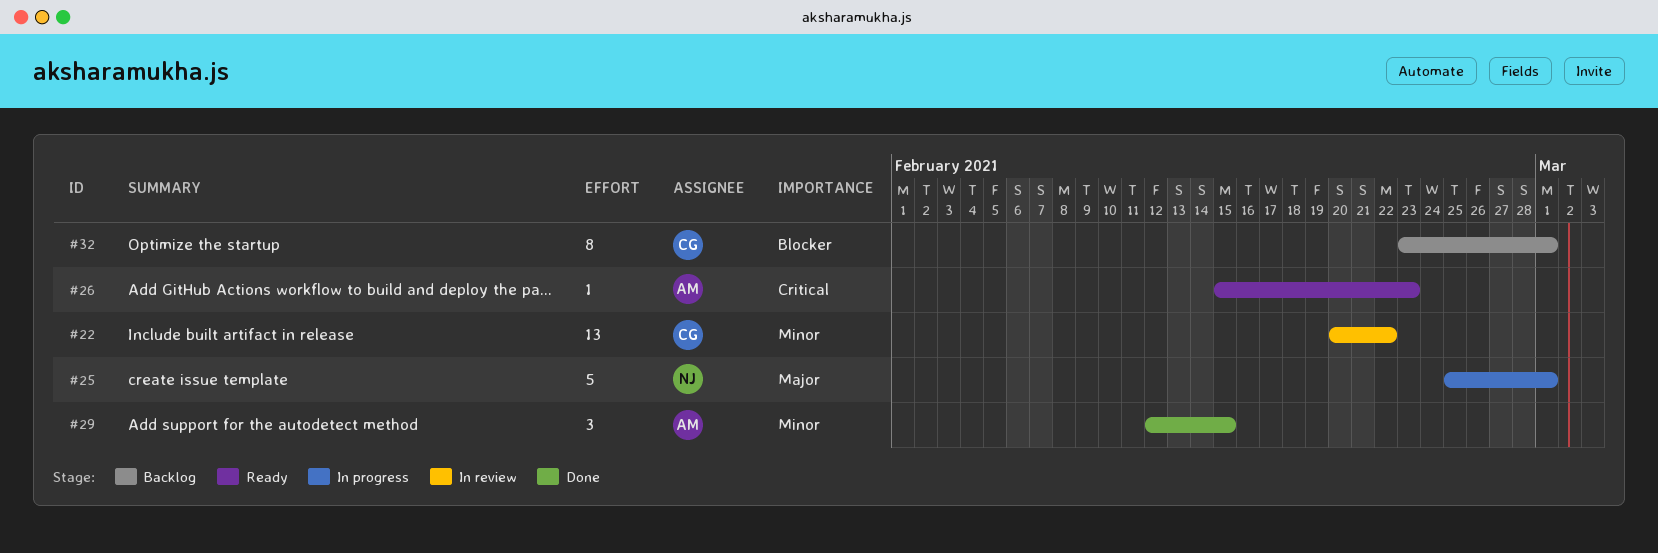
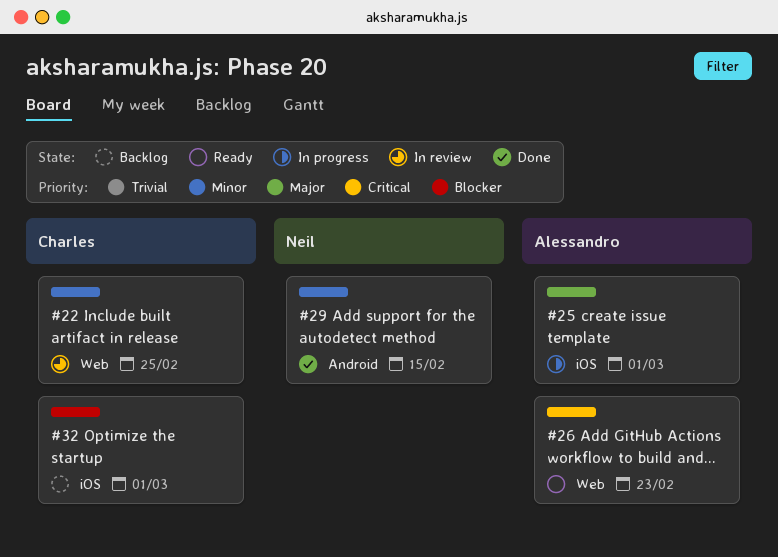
#22, due: Feb 22 -> Feb 25
#25, owner: Neil -> Alessandro
#29, owner: Alessandro -> Neil

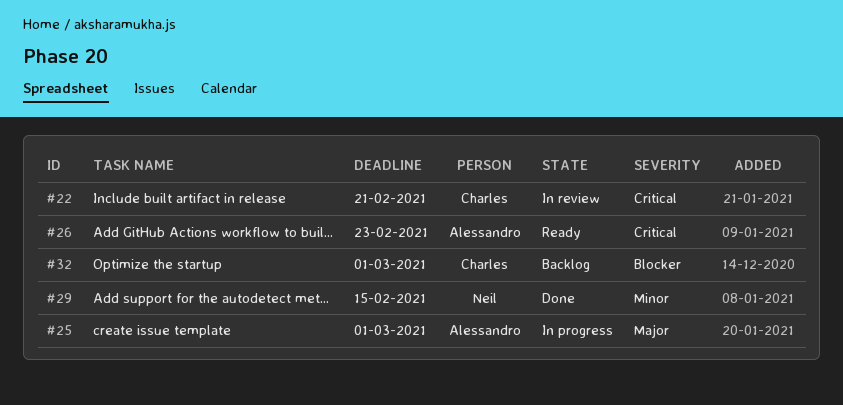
#22, priority: Minor -> Critical
#22, due: Feb 25 -> Feb 21

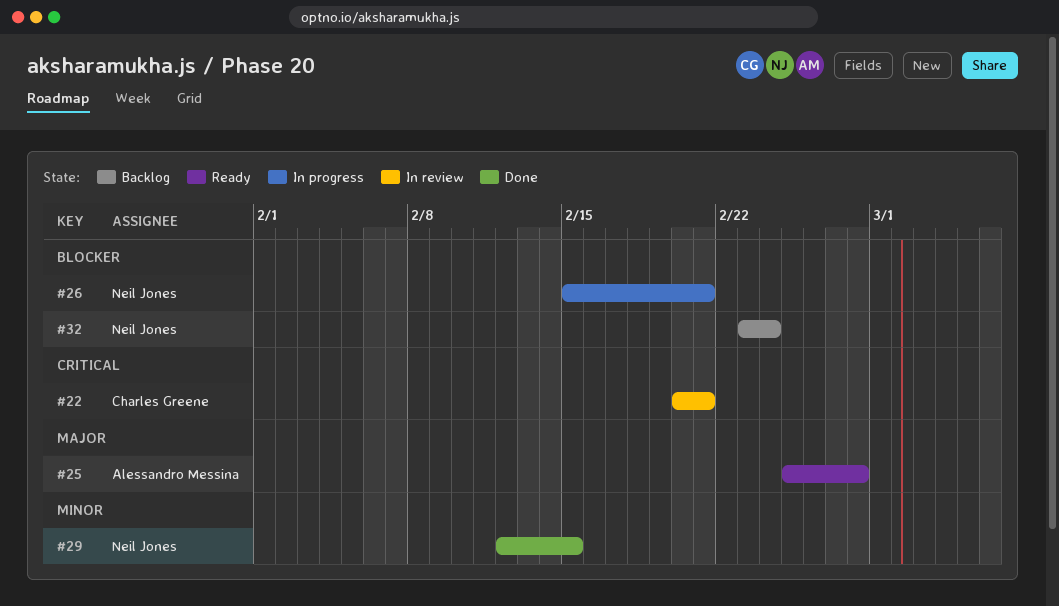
#25, status: In progress -> Ready
#25, due: Mar 1 -> Feb 28
#26, status: Ready -> In progress
#26, owner: Alessandro Messina -> Neil Jones
#26, priority: Critical -> Blocker
#26, due: Feb 23 -> Feb 21
#32, owner: Charles Greene -> Neil Jones
#32, due: Mar 1 -> Feb 24

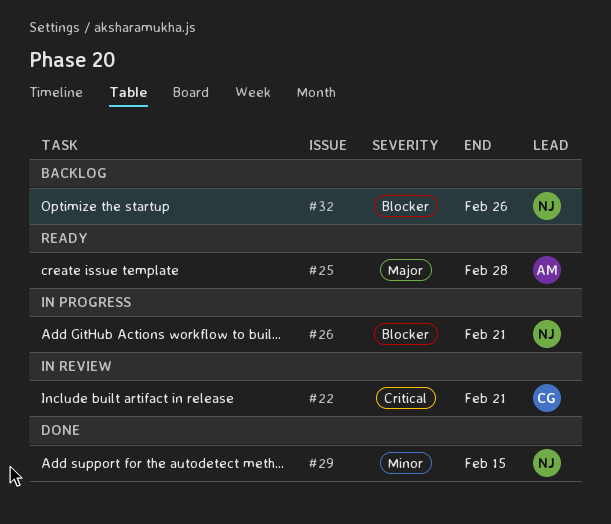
#32, due: Feb 24 -> Feb 26

